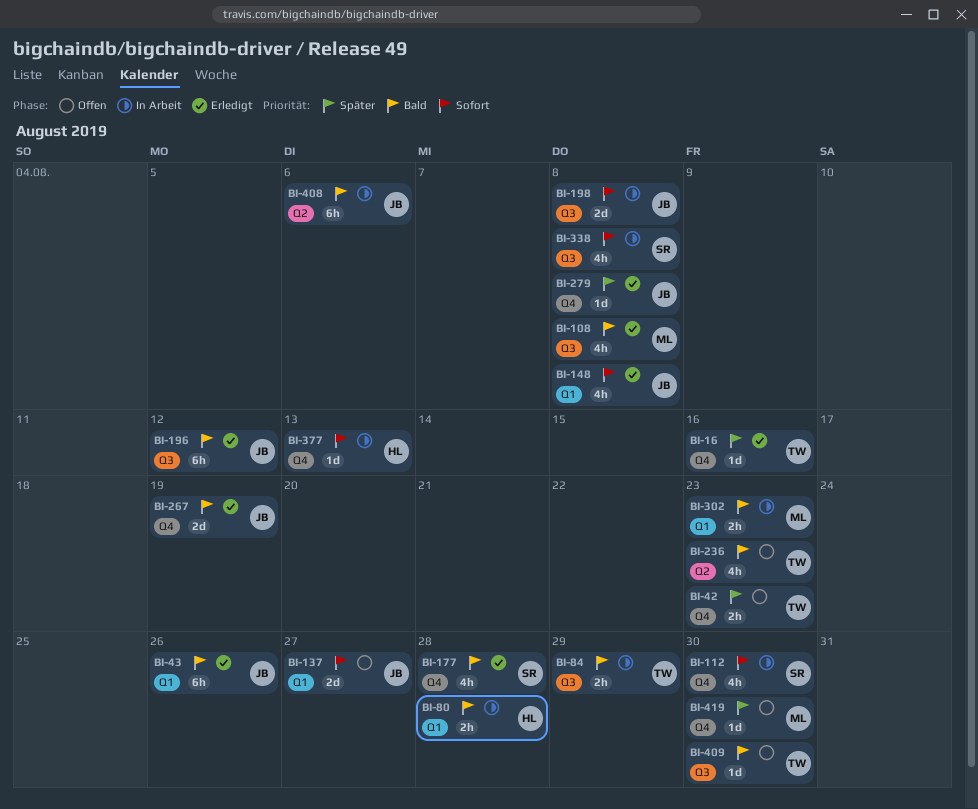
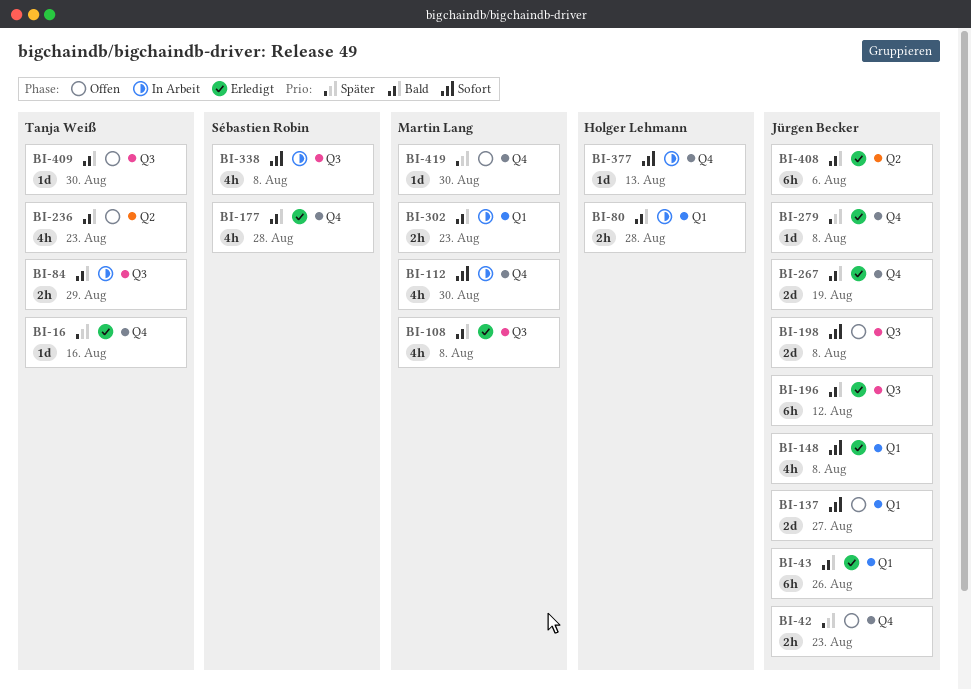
BI-42, owner: Tanja Weiß -> Jürgen Becker
BI-112, owner: Sébastien Robin -> Martin Lang
BI-198, status: In Arbeit -> Offen
BI-408, status: In Arbeit -> Erledigt

